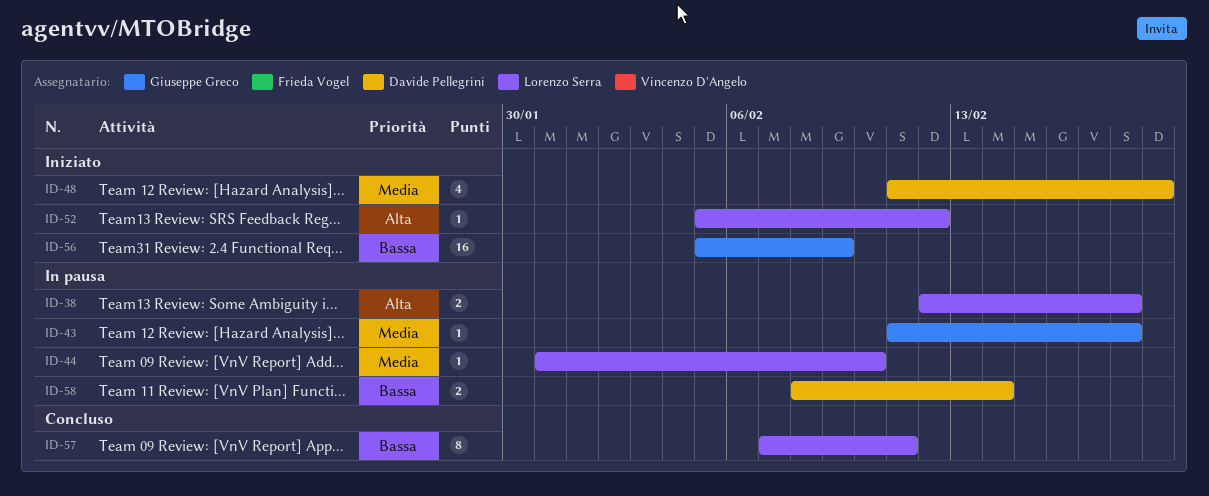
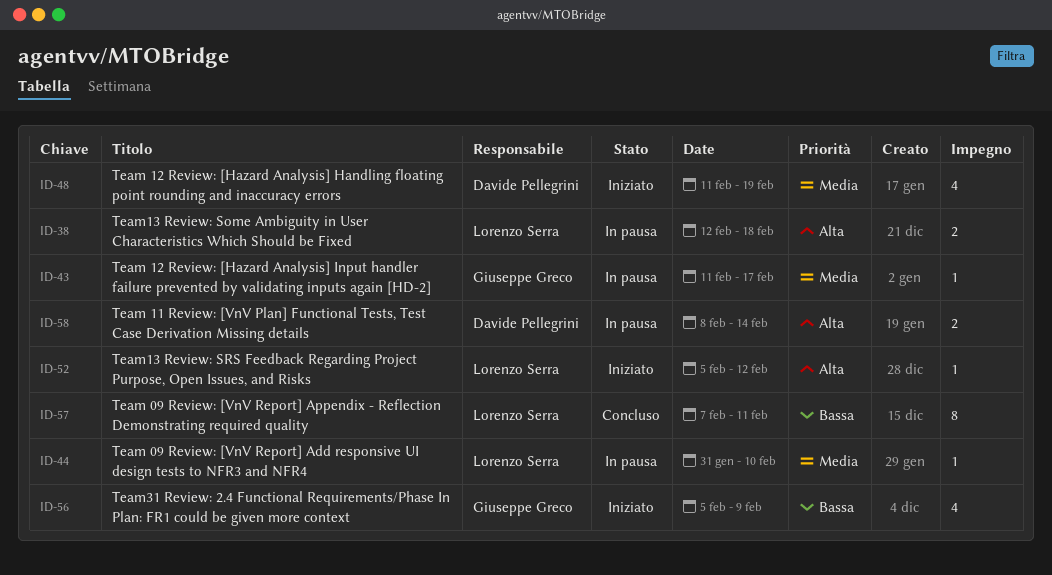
ID-43, due: Feb 18 -> Feb 17
ID-56, estimate: 16 -> 4
ID-58, priority: Bassa -> Alta

